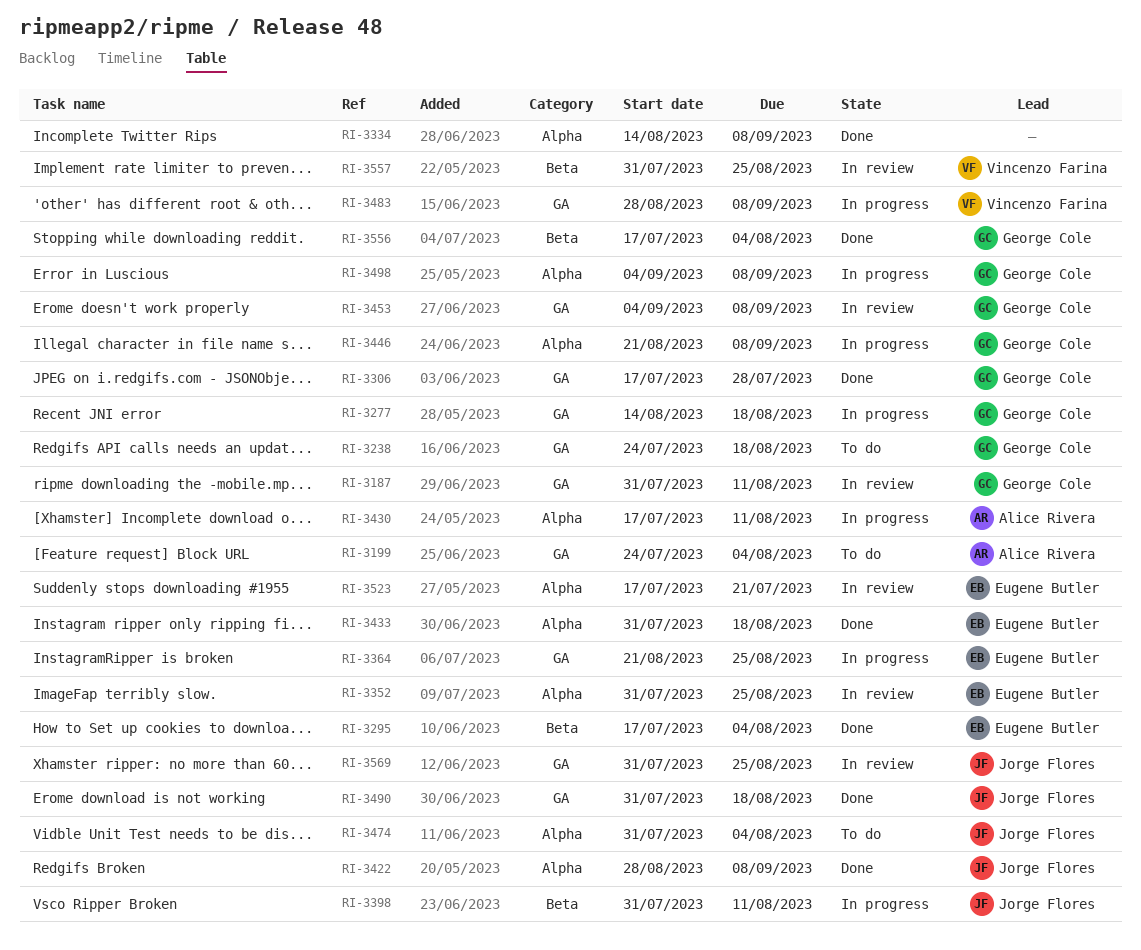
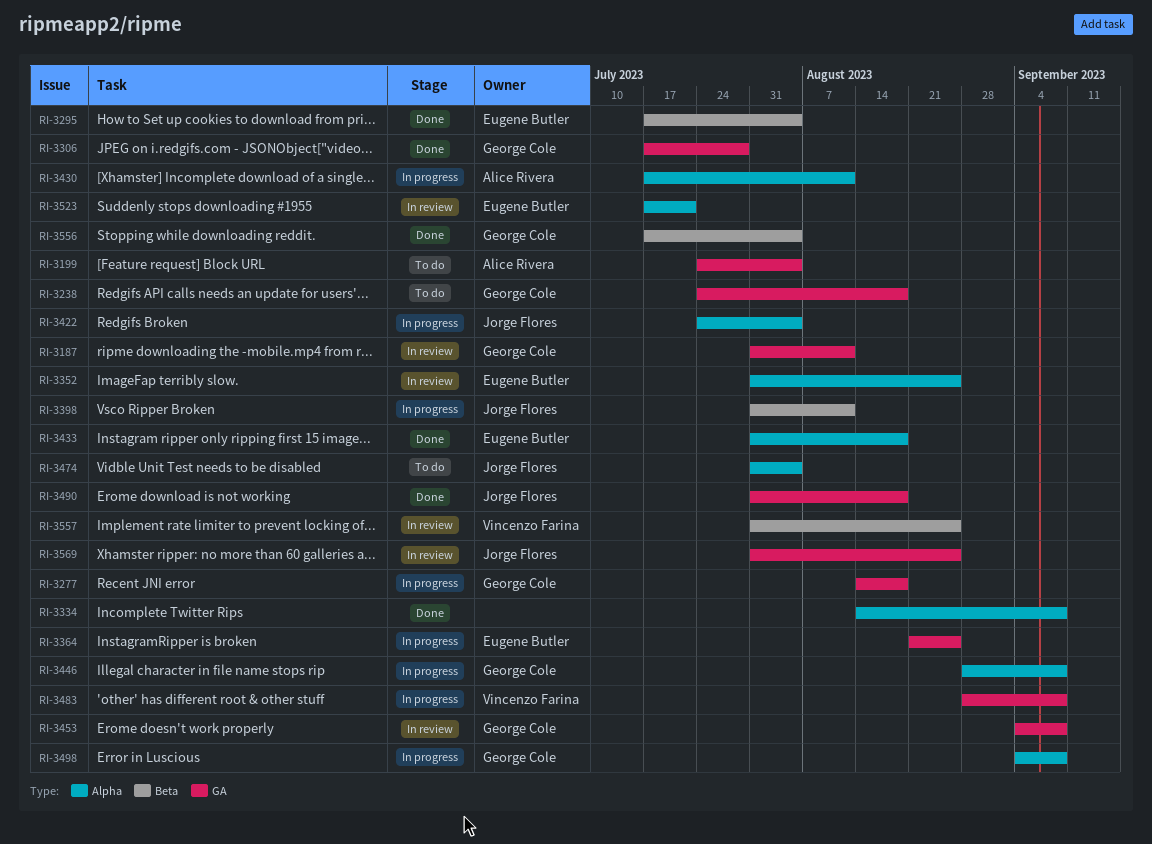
RI-3422, status: Done -> In progress
RI-3422, start: Aug 28 -> Jul 24
RI-3422, due: Sep 8 -> Aug 4
RI-3446, start: Aug 21 -> Aug 28

